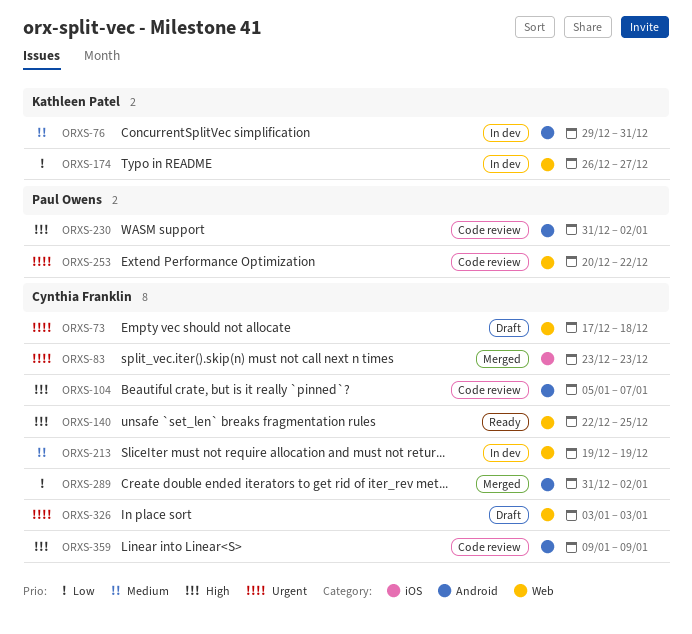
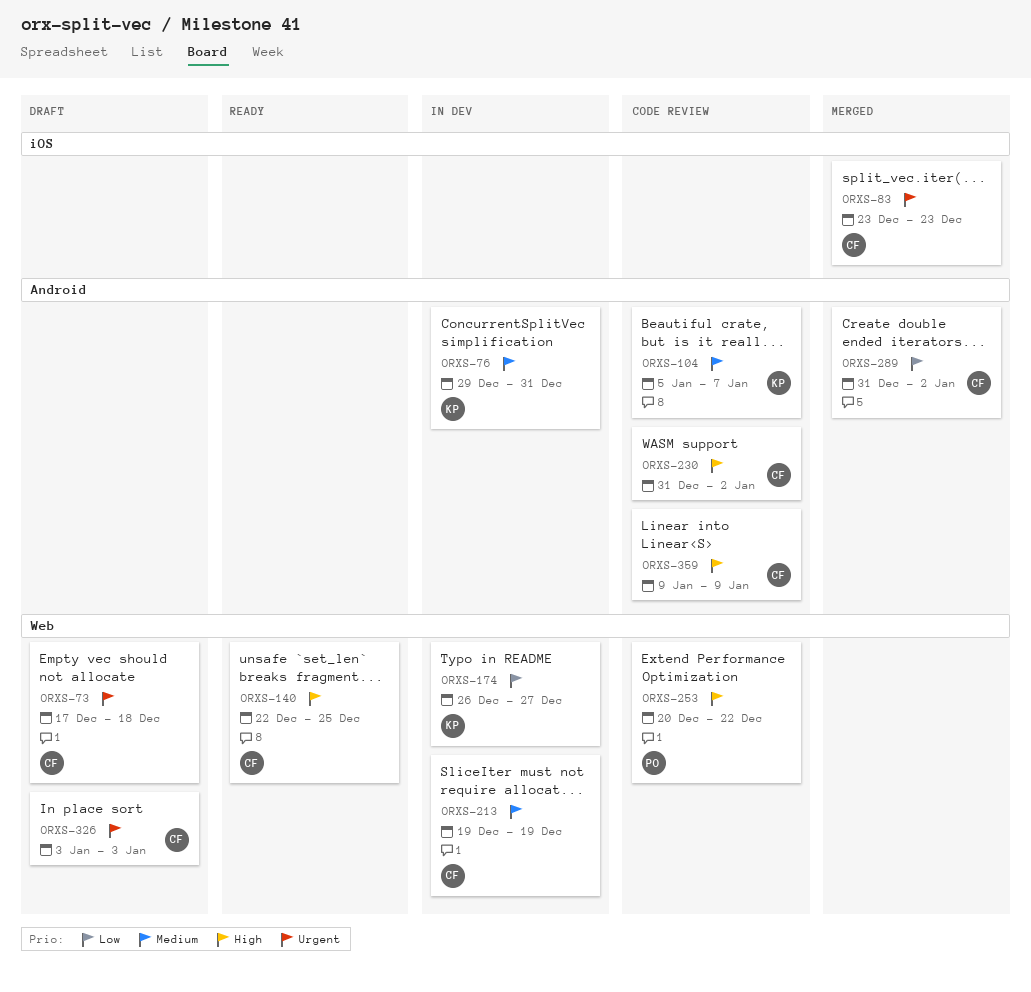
ORXS-104, owner: Cynthia Franklin -> Kathleen Patel
ORXS-104, priority: High -> Medium
ORXS-230, owner: Paul Owens -> Cynthia Franklin
ORXS-253, priority: Urgent -> High

